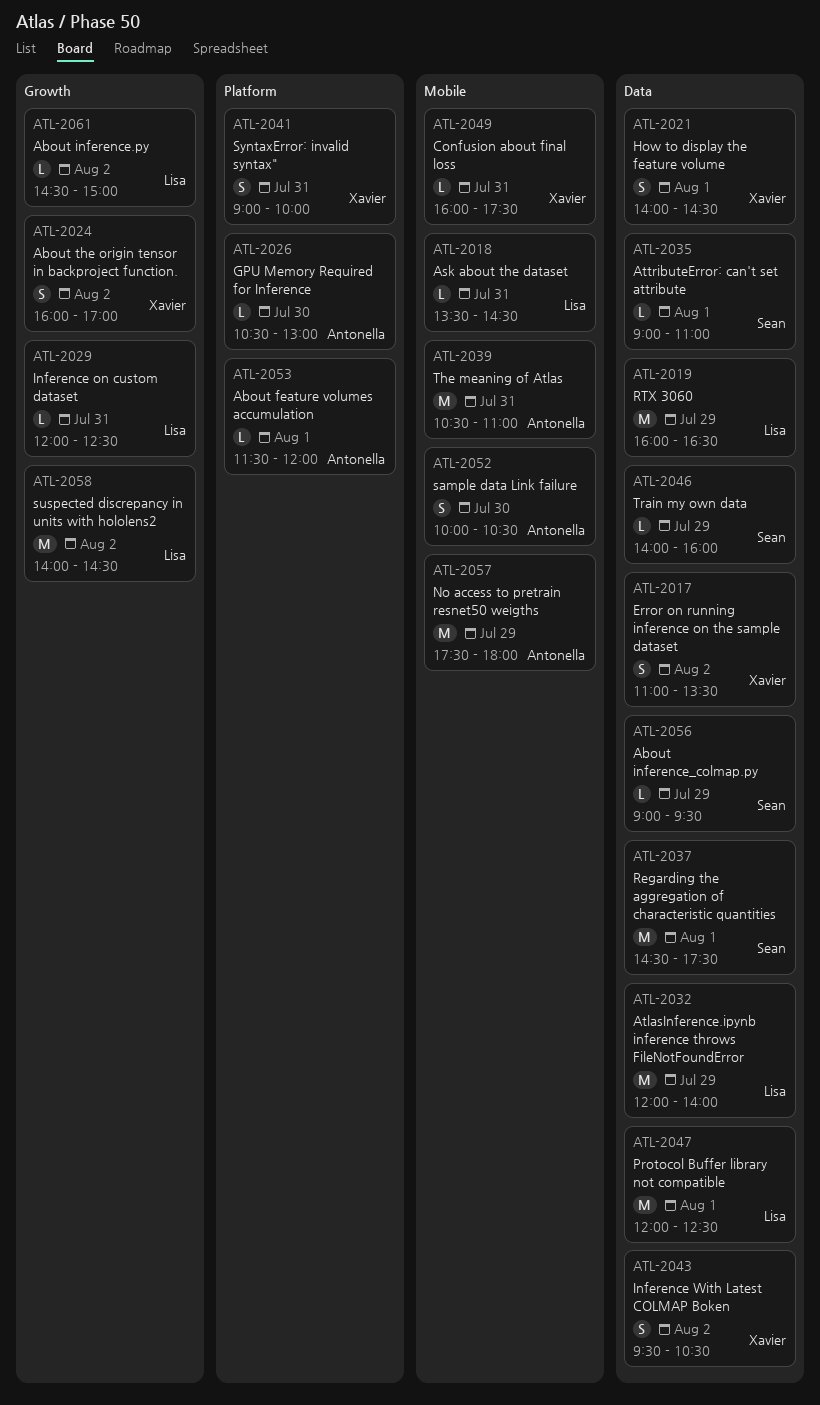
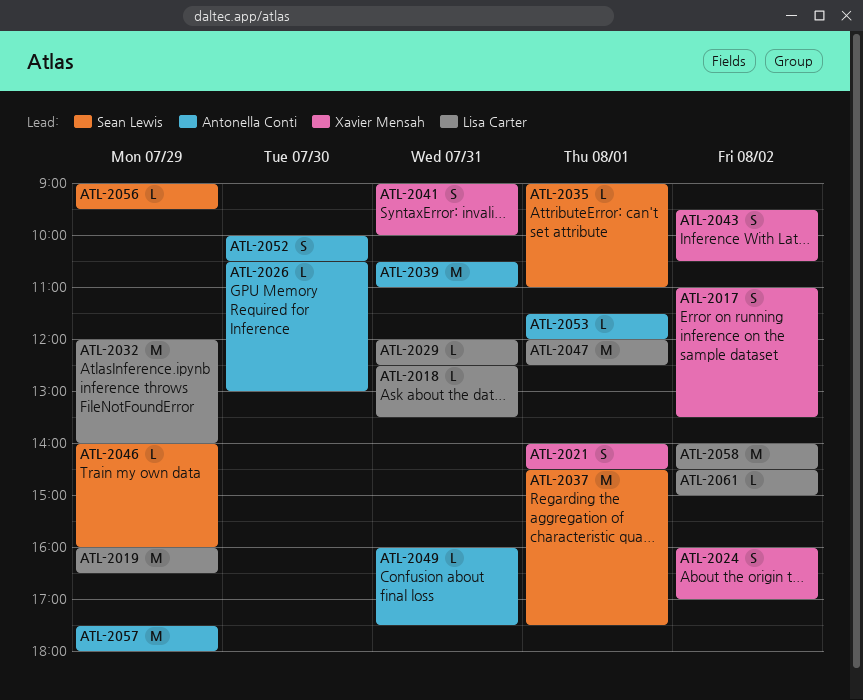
ATL-2018, begins: 13:30 -> 12:30
ATL-2018, ends: 14:30 -> 13:30
ATL-2049, owner: Xavier Mensah -> Antonella Conti

